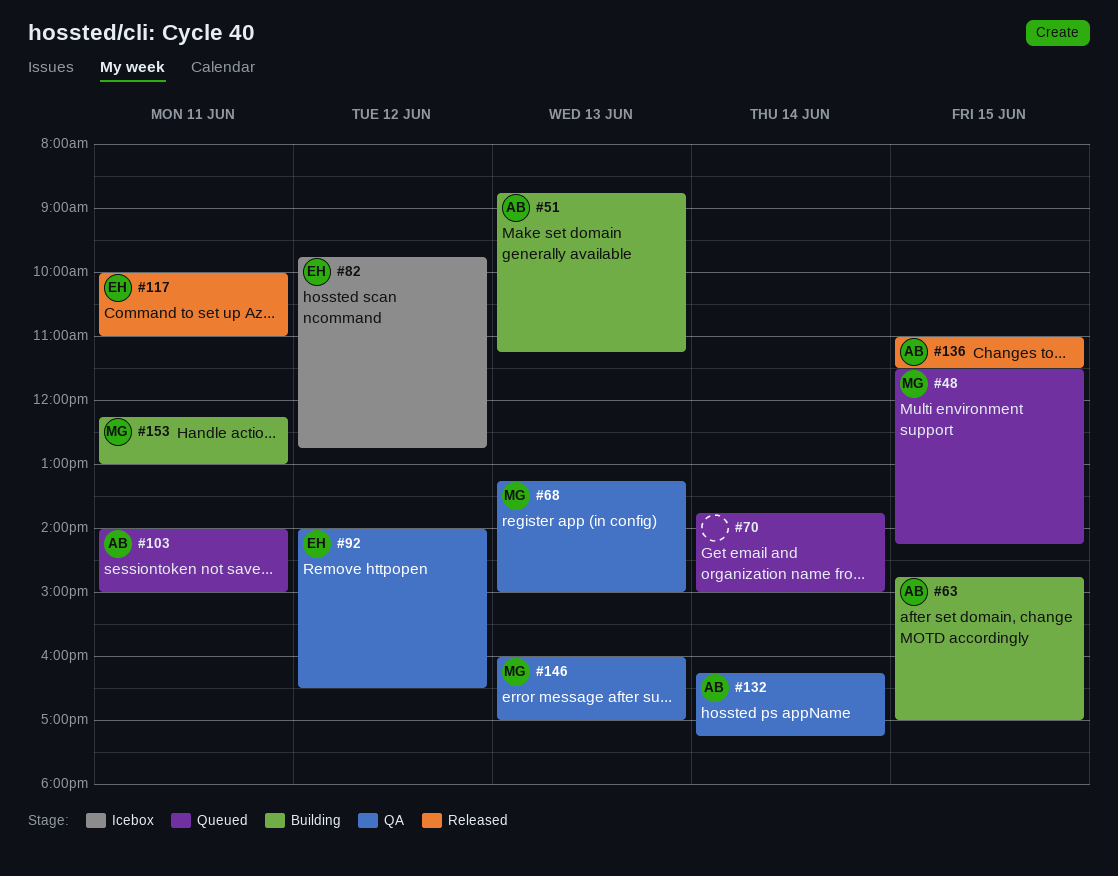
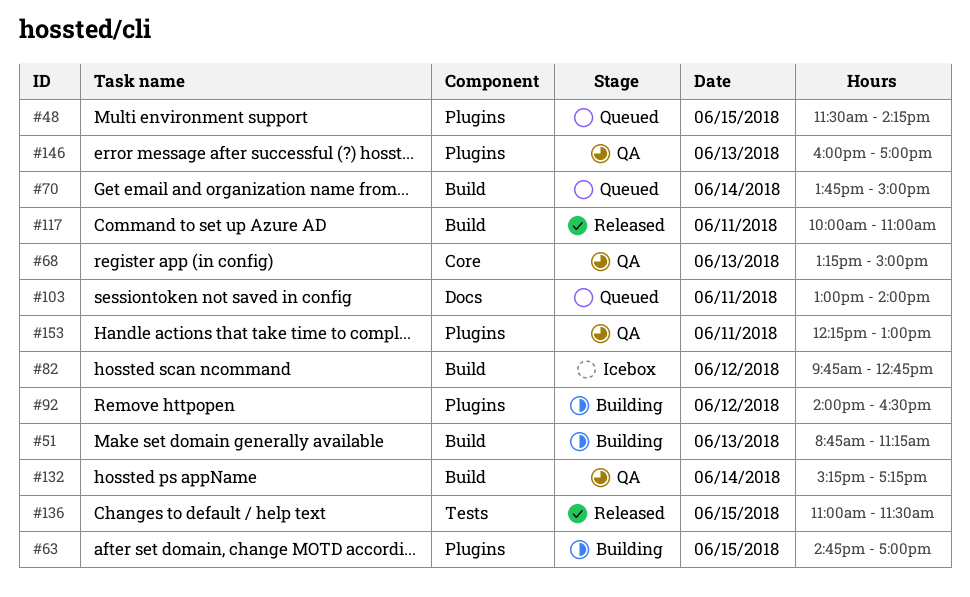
#92, status: QA -> Building
#103, begins: 14:00 -> 13:00
#103, ends: 15:00 -> 14:00
#132, begins: 16:15 -> 15:15
#153, status: Building -> QA

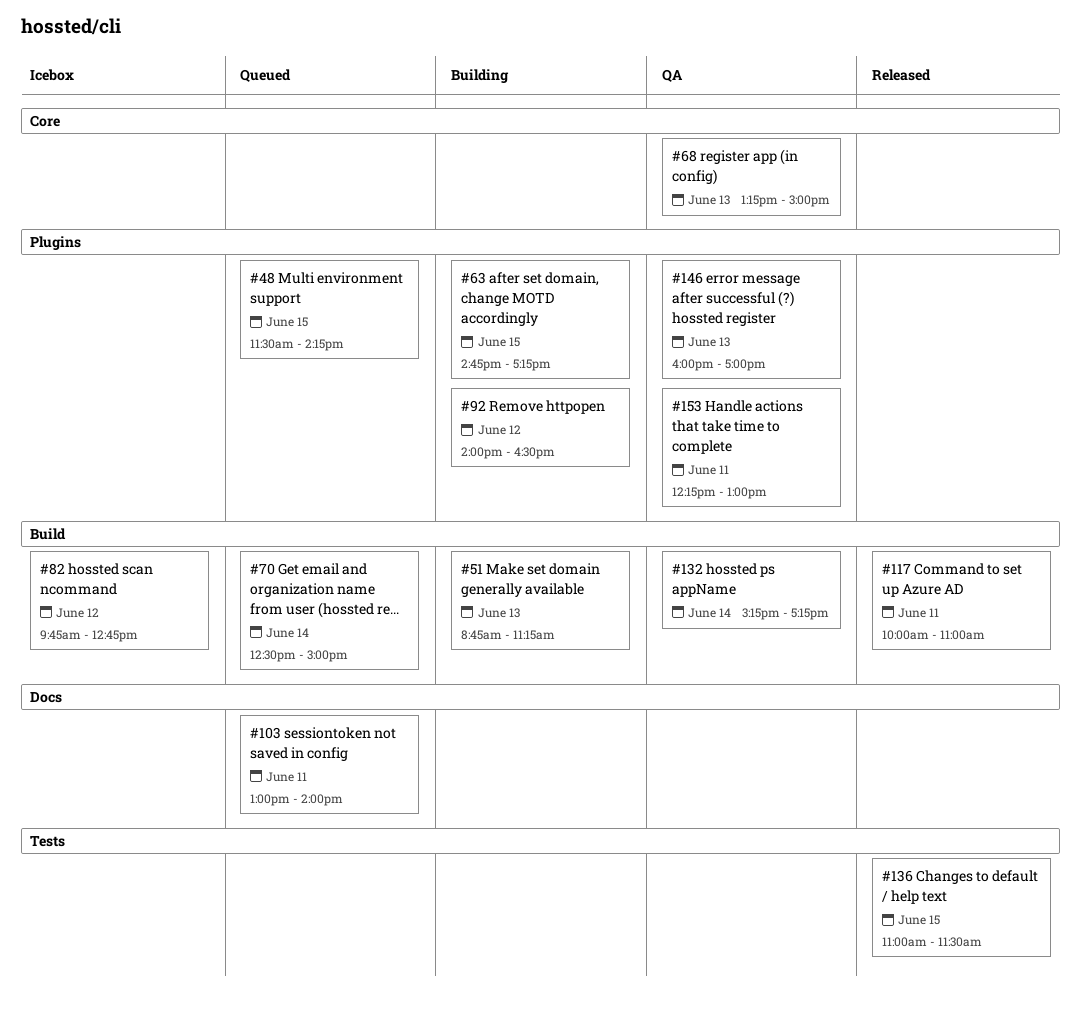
#63, ends: 17:00 -> 17:15
#70, begins: 13:45 -> 12:30

